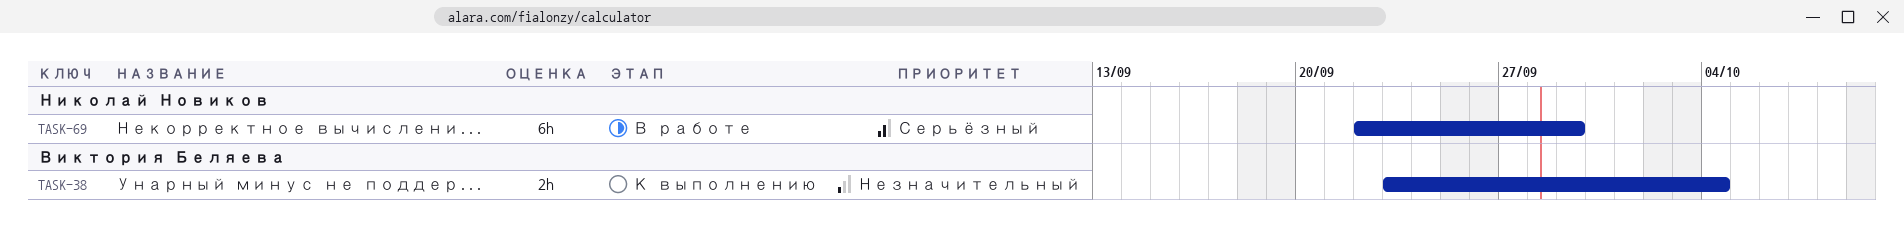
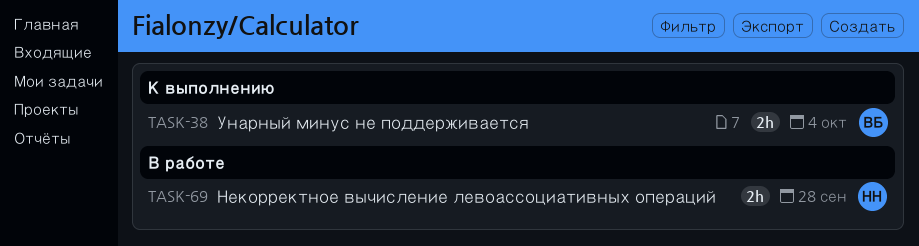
TASK-69, estimate: 6h -> 2h
TASK-69, due: Sep 29 -> Sep 28

